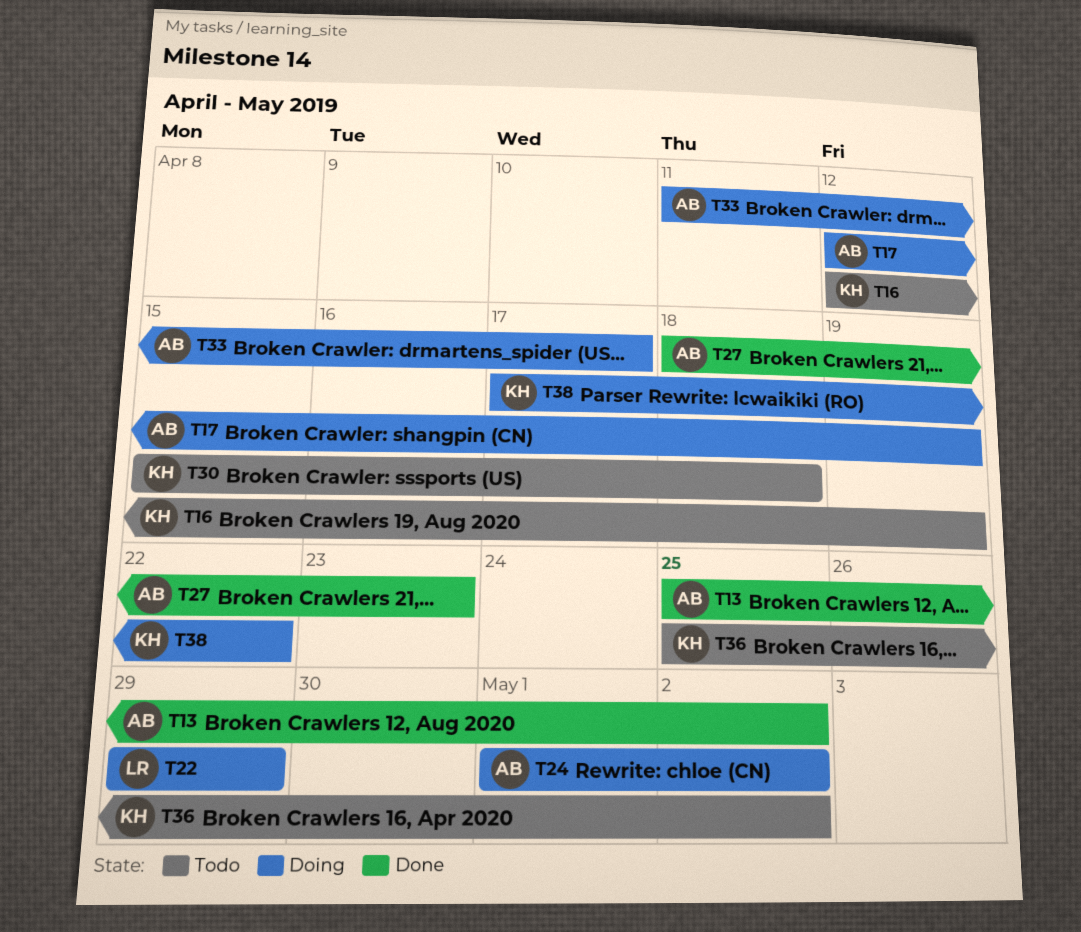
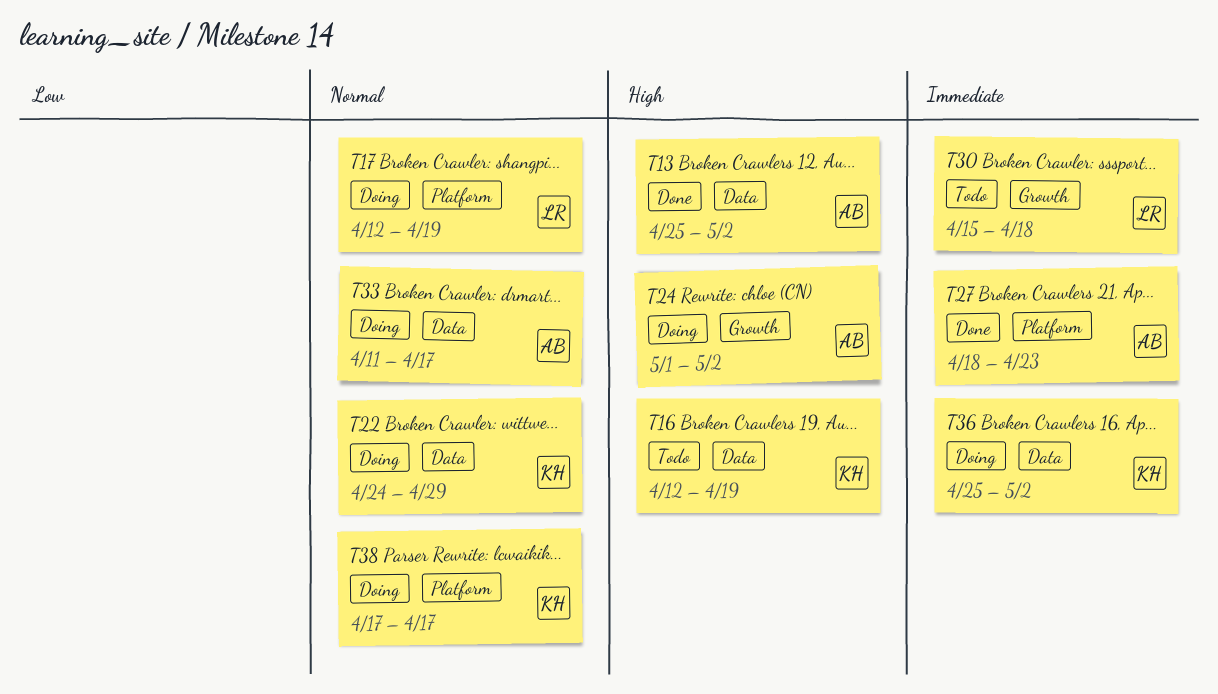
T17, owner: AB -> LR
T22, owner: LR -> KH
T22, start: Apr 29 -> Apr 24
T30, owner: KH -> LR
T36, status: Todo -> Doing
T38, due: Apr 22 -> Apr 17

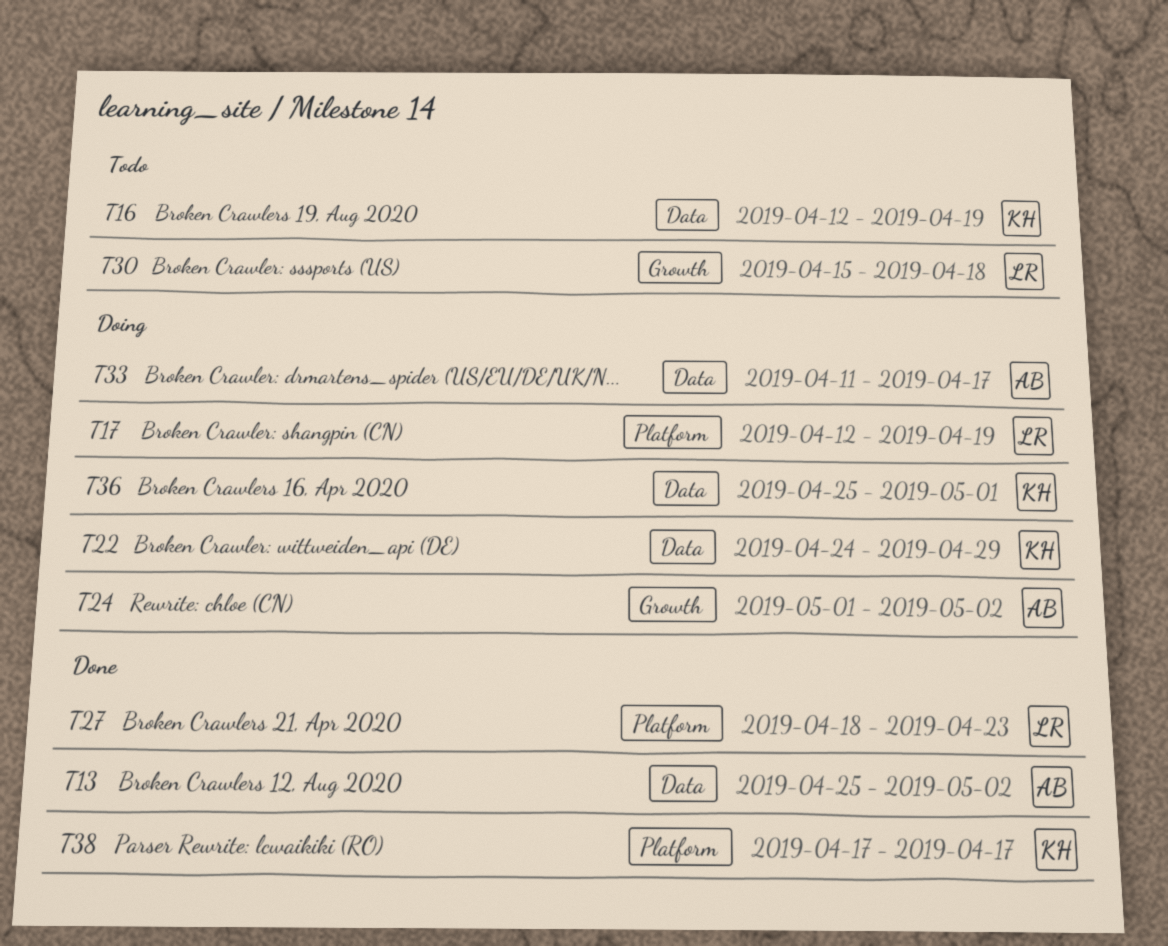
T27, owner: AB -> LR
T36, due: May 2 -> May 1
T38, status: Doing -> Done

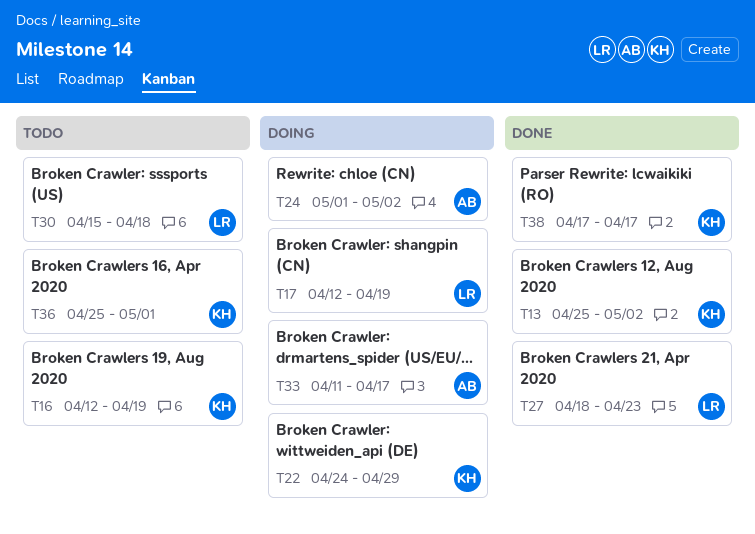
T13, owner: AB -> KH
T36, status: Doing -> Todo

